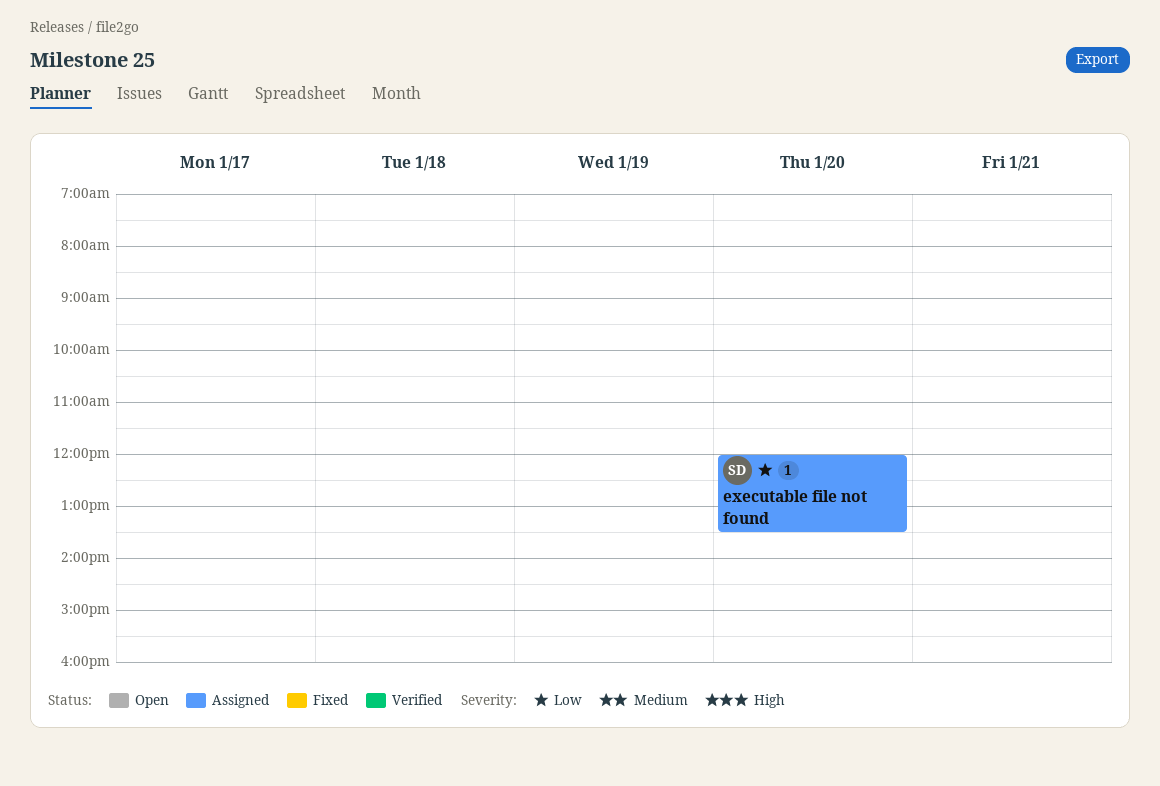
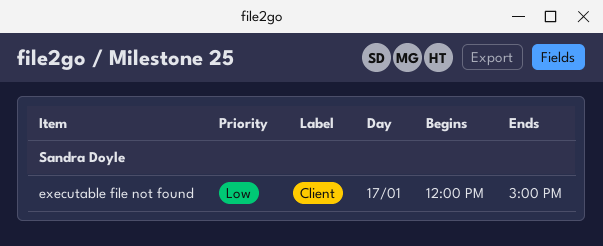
executable file not found, day: Jan 20 -> Jan 17
executable file not found, ends: 13:30 -> 15:00

